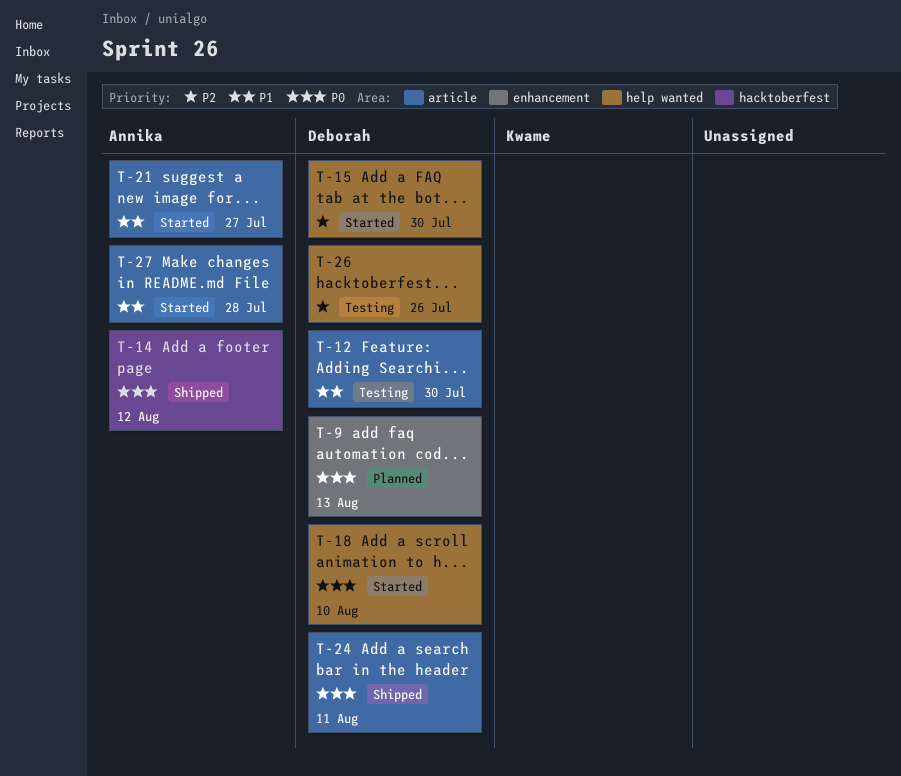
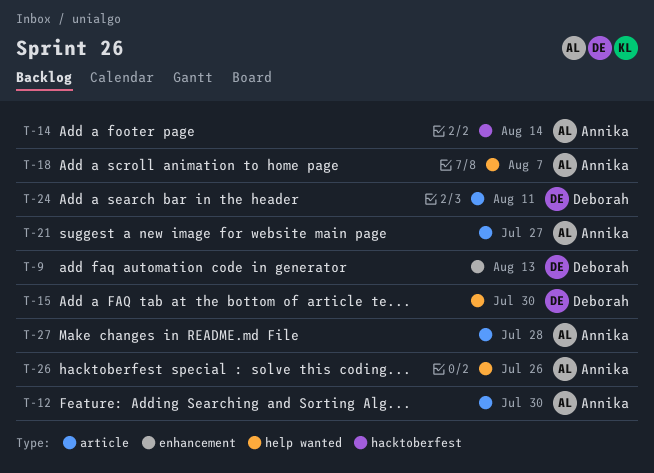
T-12, owner: Deborah -> Annika
T-14, due: Aug 12 -> Aug 14
T-18, owner: Deborah -> Annika
T-18, due: Aug 10 -> Aug 7
T-26, owner: Deborah -> Annika

